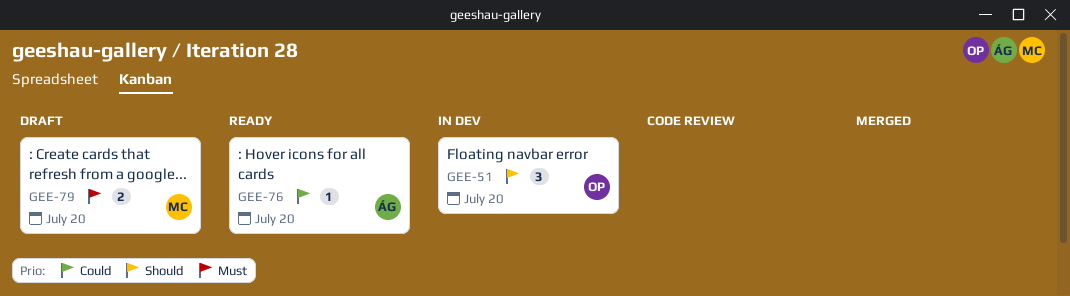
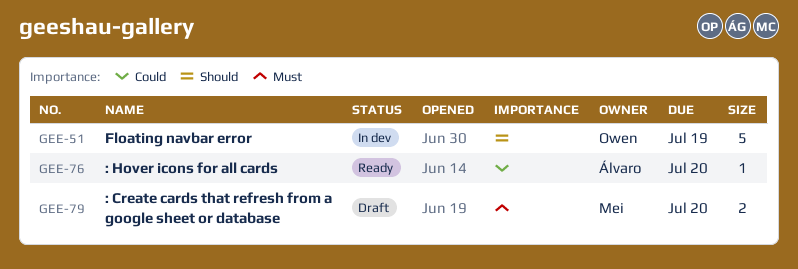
GEE-51, estimate: 3 -> 5
GEE-51, due: Jul 20 -> Jul 19

